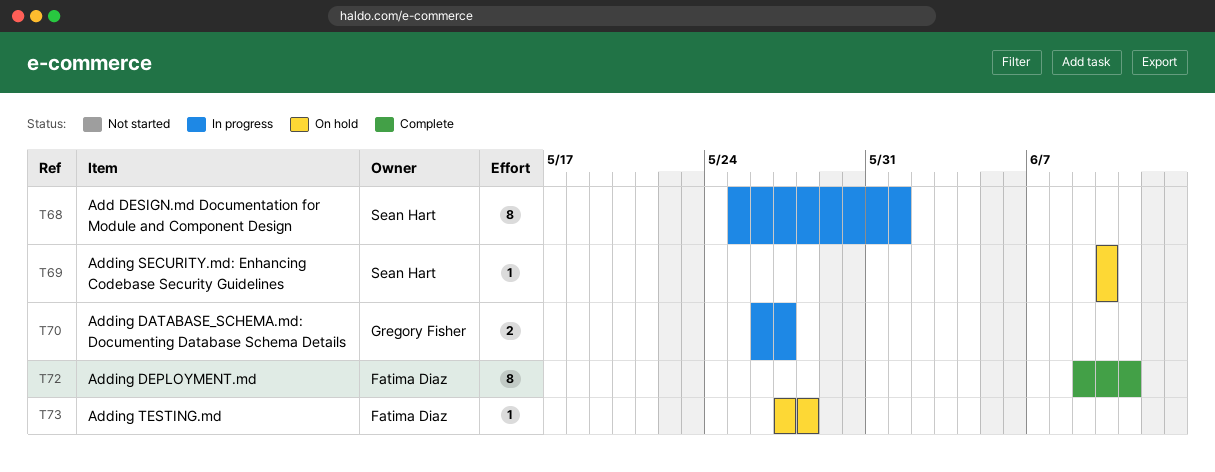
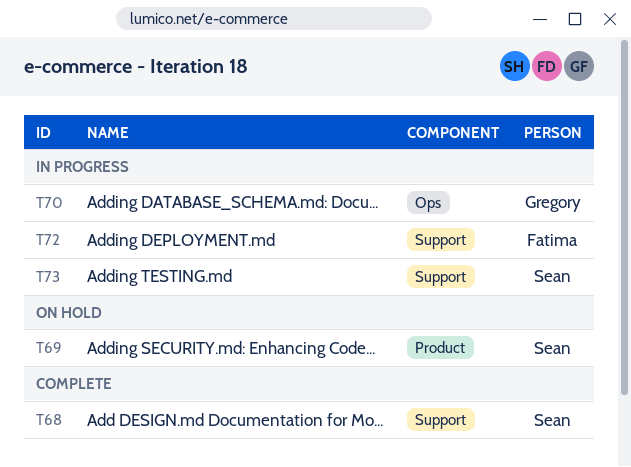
T68, status: In progress -> Complete
T72, status: Complete -> In progress
T73, status: On hold -> In progress
T73, owner: Fatima Diaz -> Sean Hart

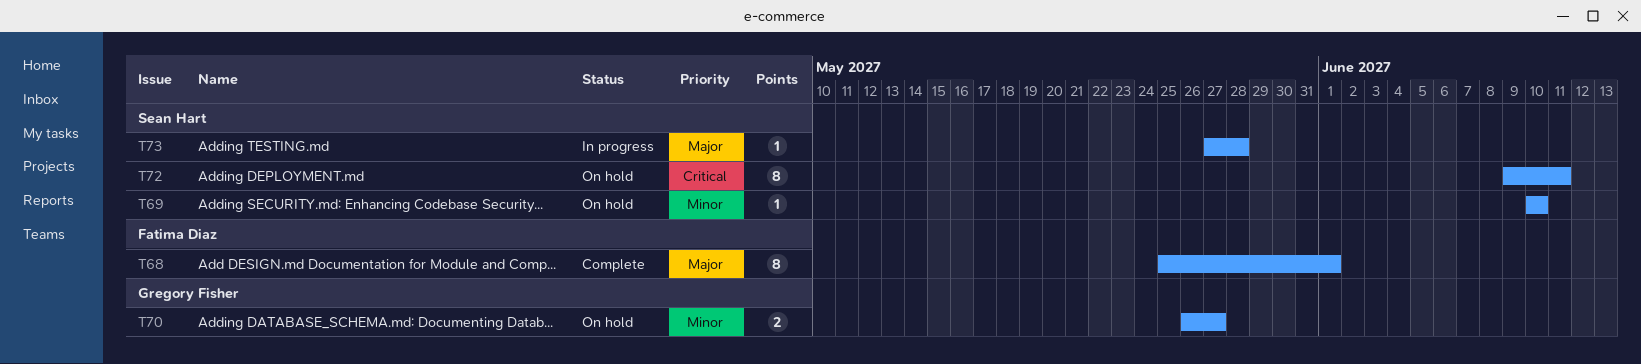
T68, owner: Sean Hart -> Fatima Diaz
T70, status: In progress -> On hold
T72, status: In progress -> On hold
T72, owner: Fatima Diaz -> Sean Hart

